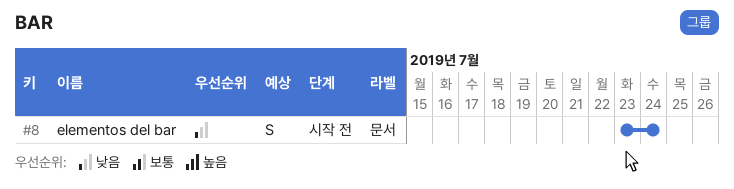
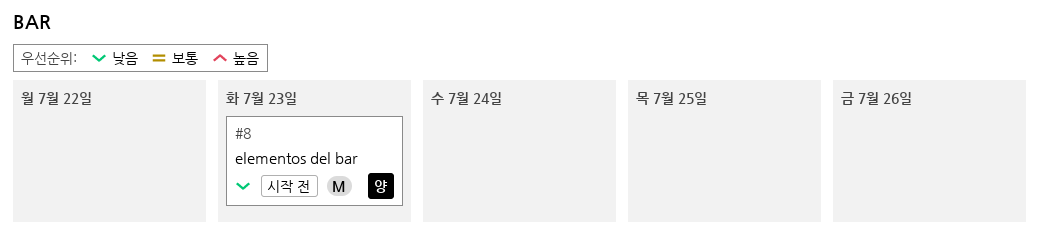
#8, estimate: S -> M
#8, due: Jul 24 -> Jul 23

